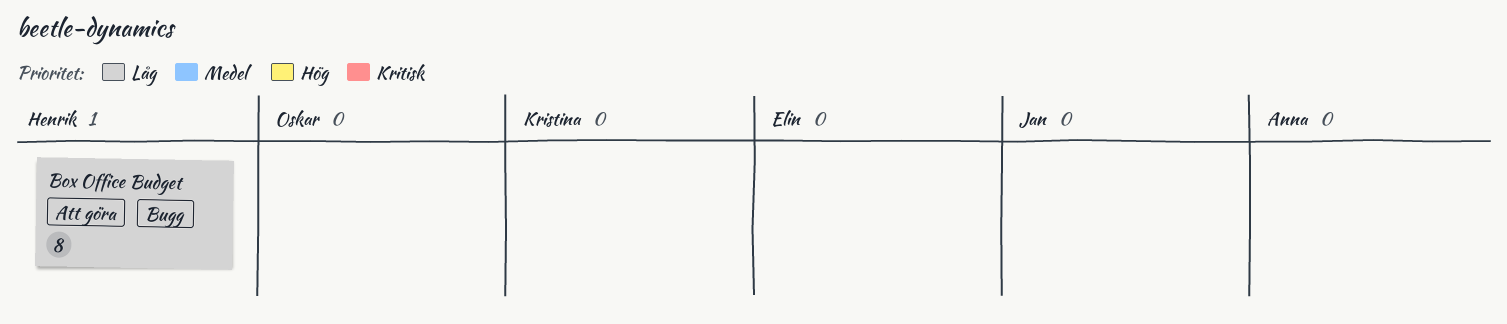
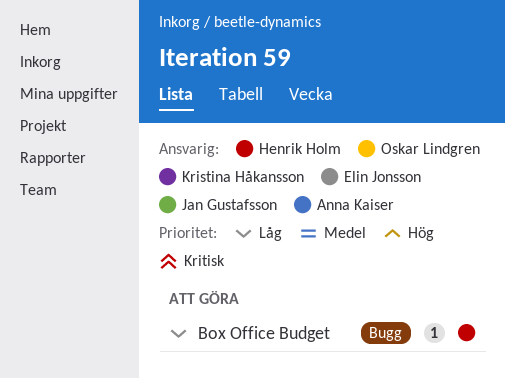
Box Office Budget, estimate: 8 -> 1

